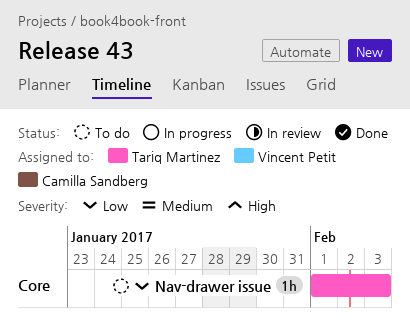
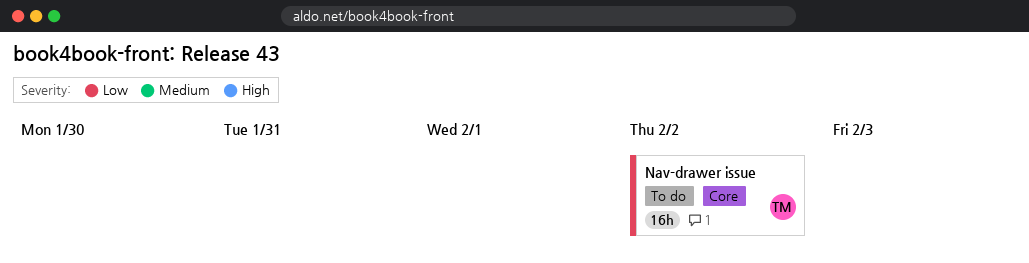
Nav-drawer issue, estimate: 1h -> 16h
Nav-drawer issue, due: Feb 3 -> Feb 2

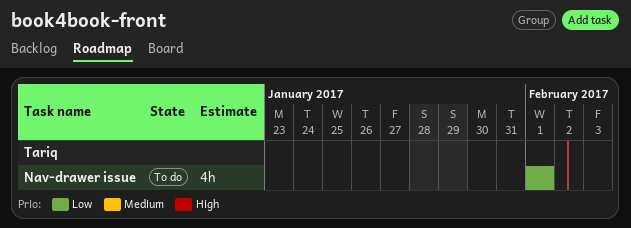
Nav-drawer issue, estimate: 16h -> 4h
Nav-drawer issue, due: Feb 2 -> Feb 1

